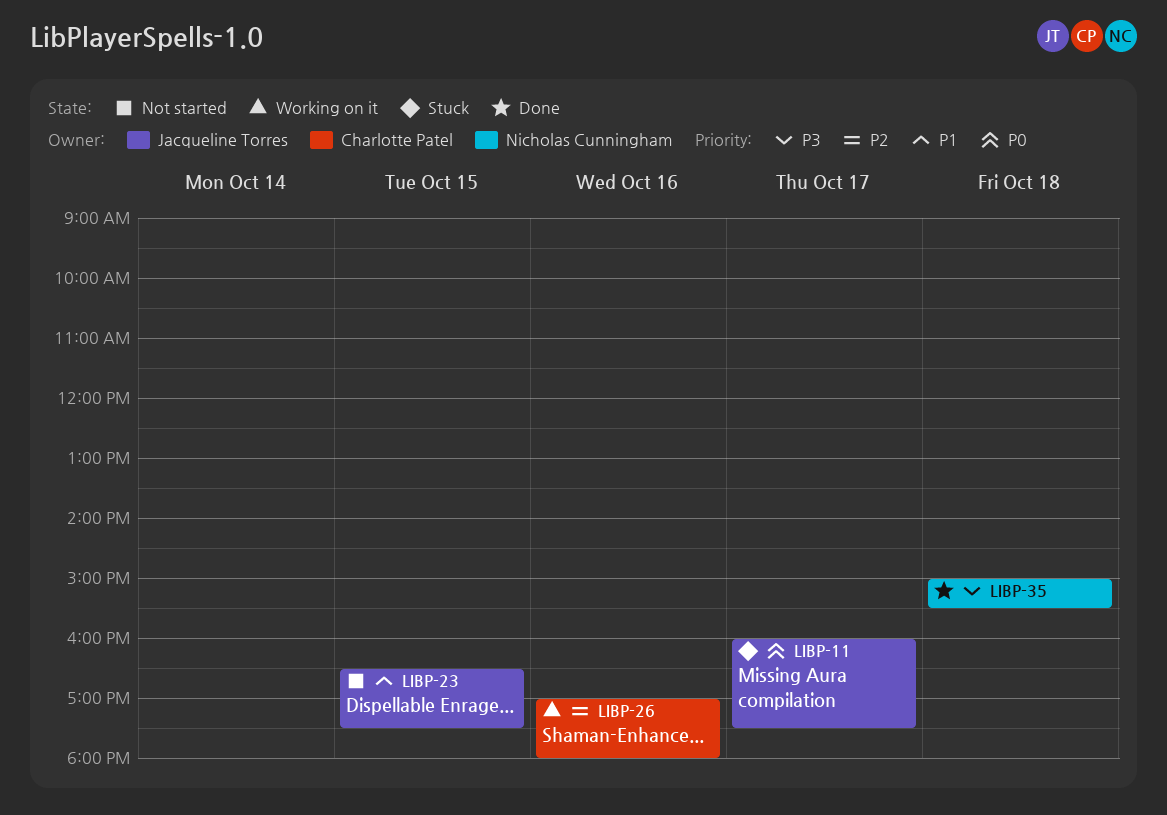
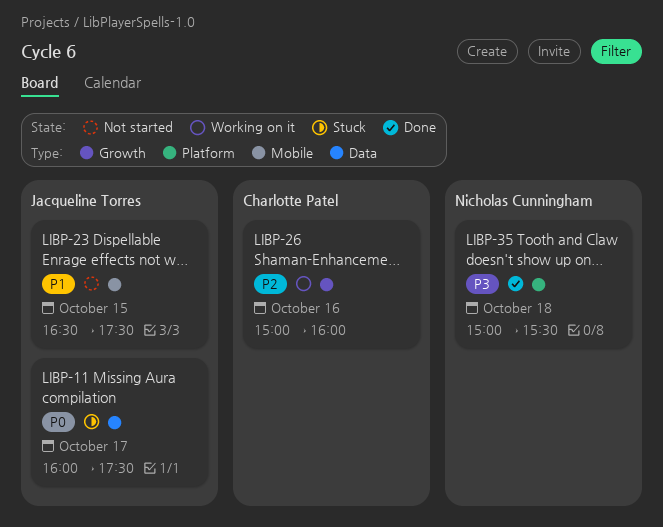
LIBP-26, begins: 17:00 -> 15:00
LIBP-26, ends: 18:00 -> 16:00

